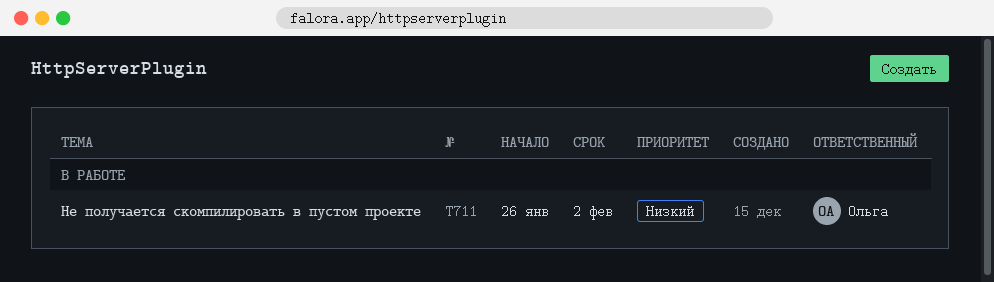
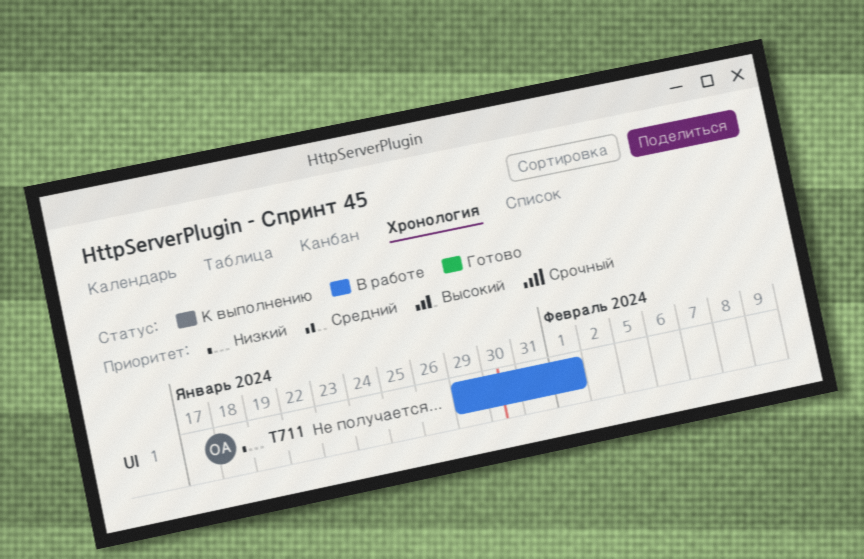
T711, start: Jan 26 -> Jan 29
T711, due: Feb 2 -> Feb 1

